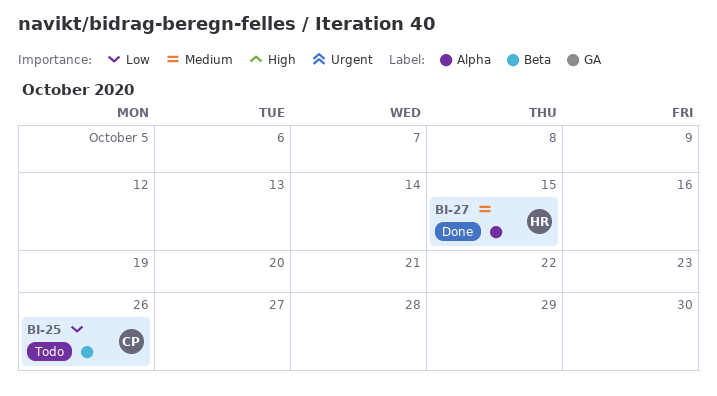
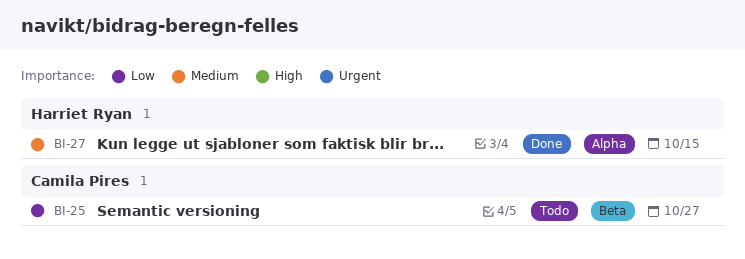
BI-25, due: Oct 26 -> Oct 27

